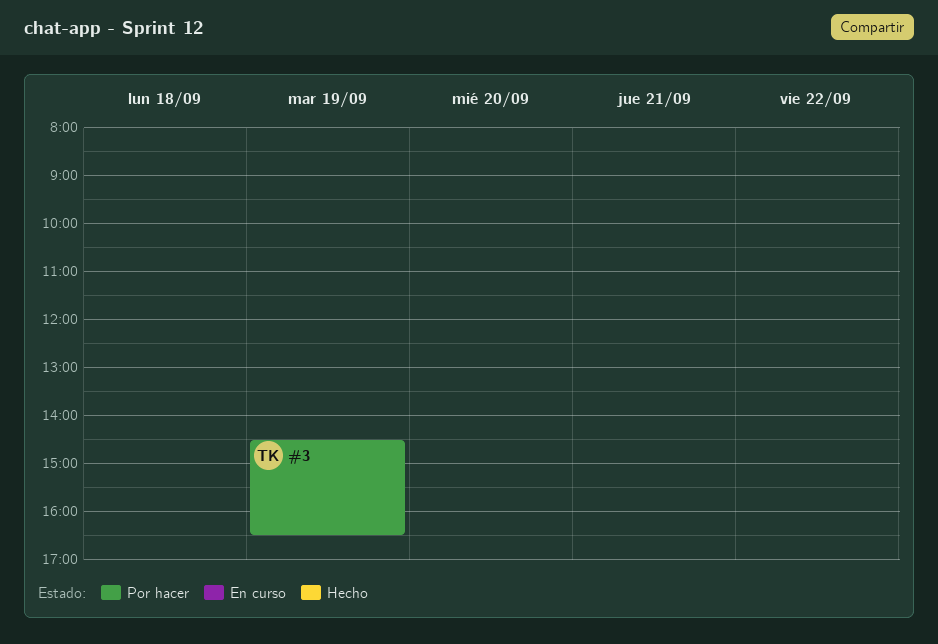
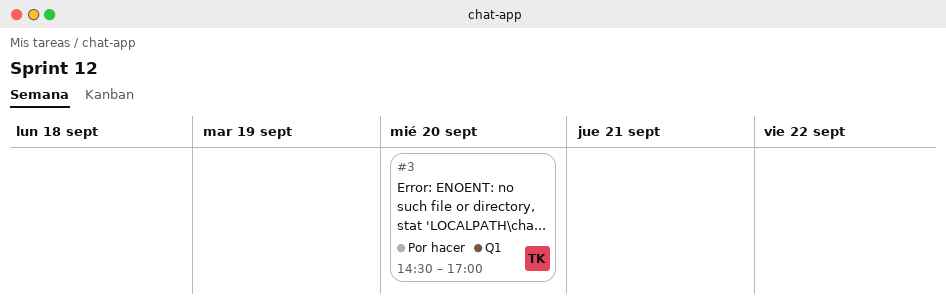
#3, day: Sep 19 -> Sep 20
#3, ends: 16:30 -> 17:00

